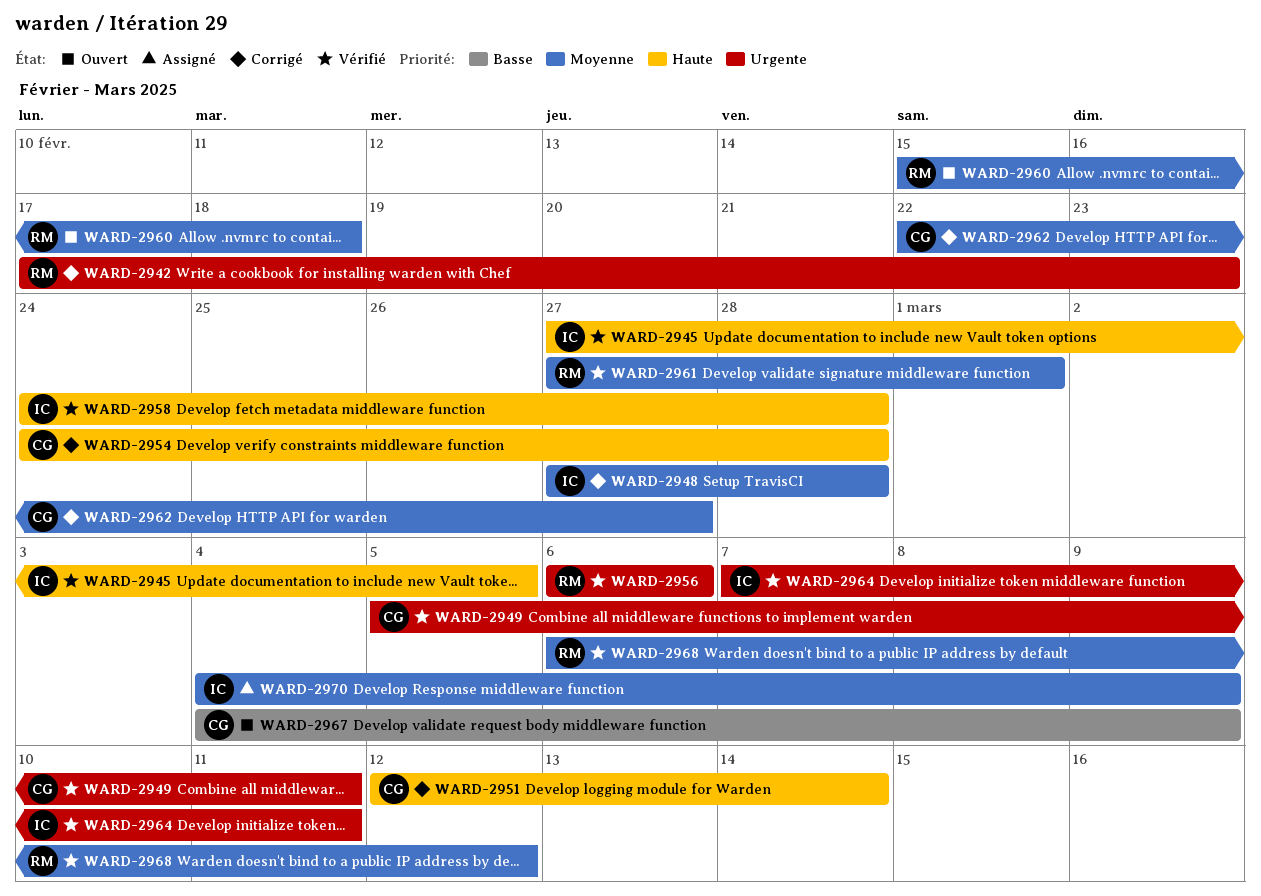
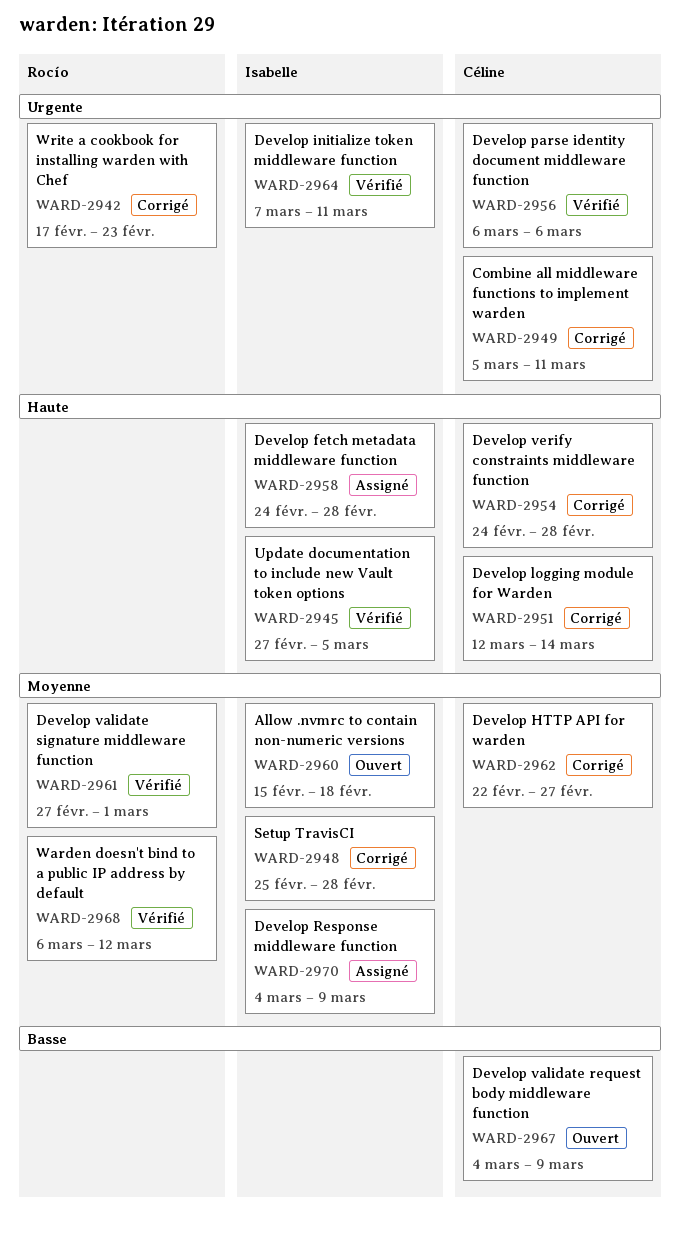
WARD-2948, start: Feb 27 -> Feb 25
WARD-2949, status: Vérifié -> Corrigé
WARD-2956, owner: Rocío -> Céline
WARD-2958, status: Vérifié -> Assigné
WARD-2960, owner: Rocío -> Isabelle

